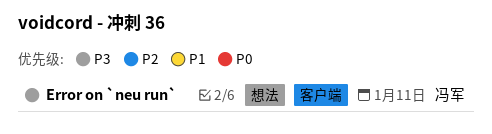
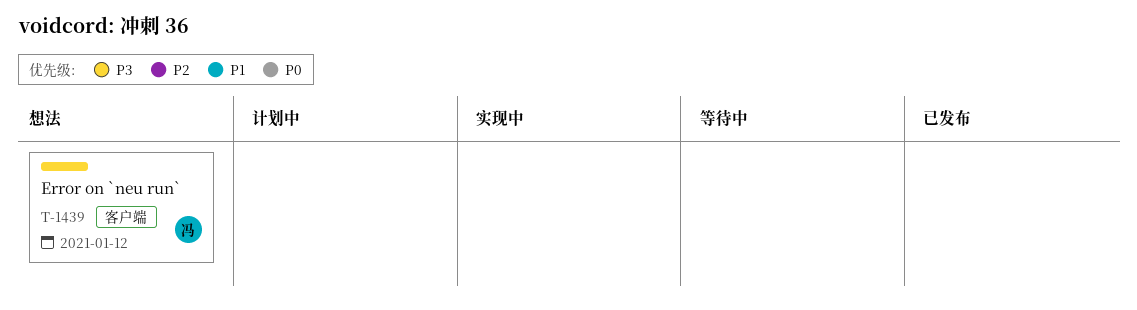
Error on `neu run`, due: Jan 11 -> Jan 12

